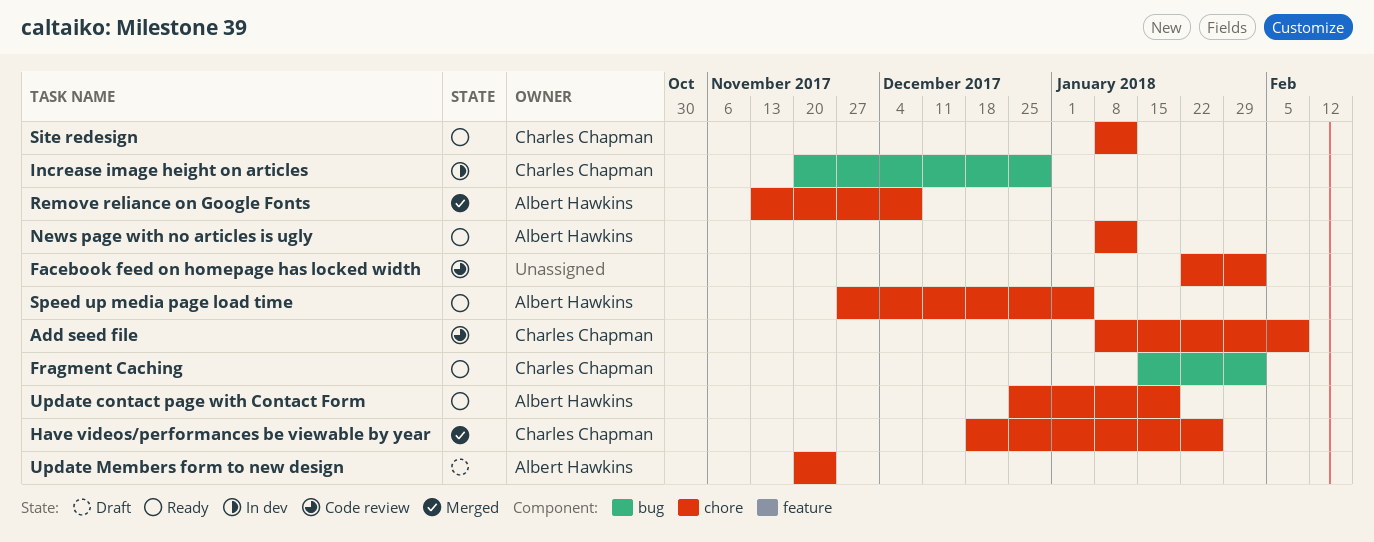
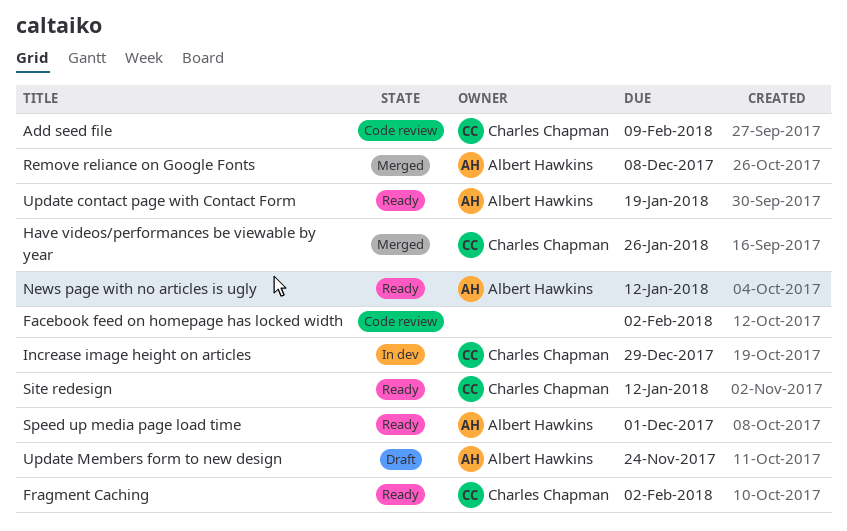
Speed up media page load time, due: Jan 5 -> Dec 1

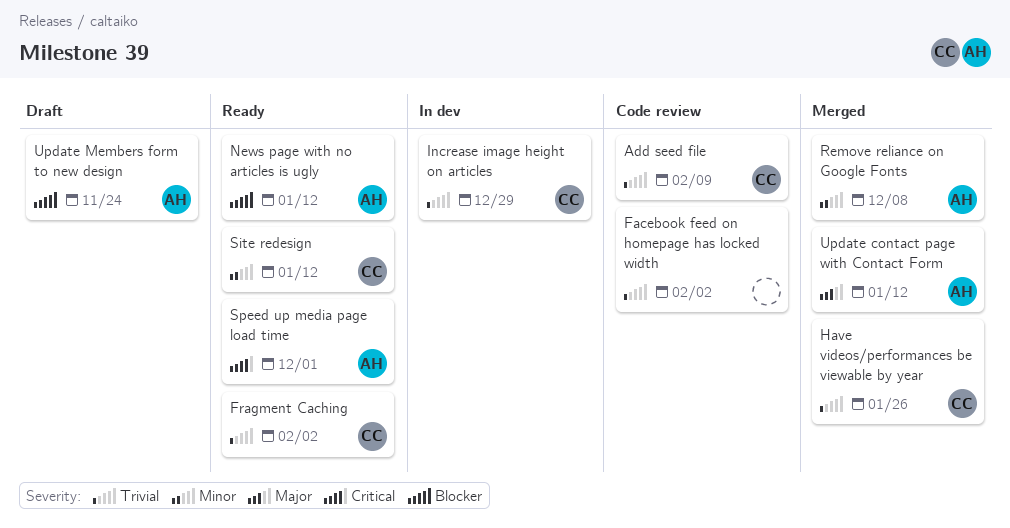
Update contact page with Contact Form, status: Ready -> Merged
Update contact page with Contact Form, due: Jan 19 -> Jan 12

